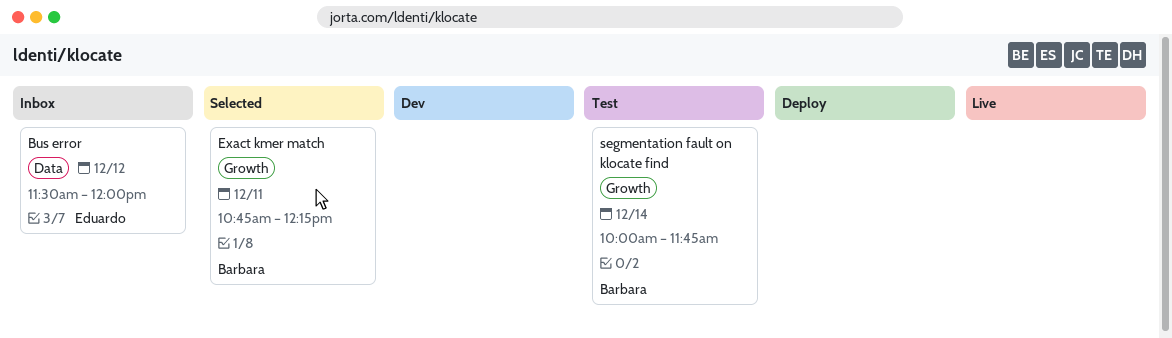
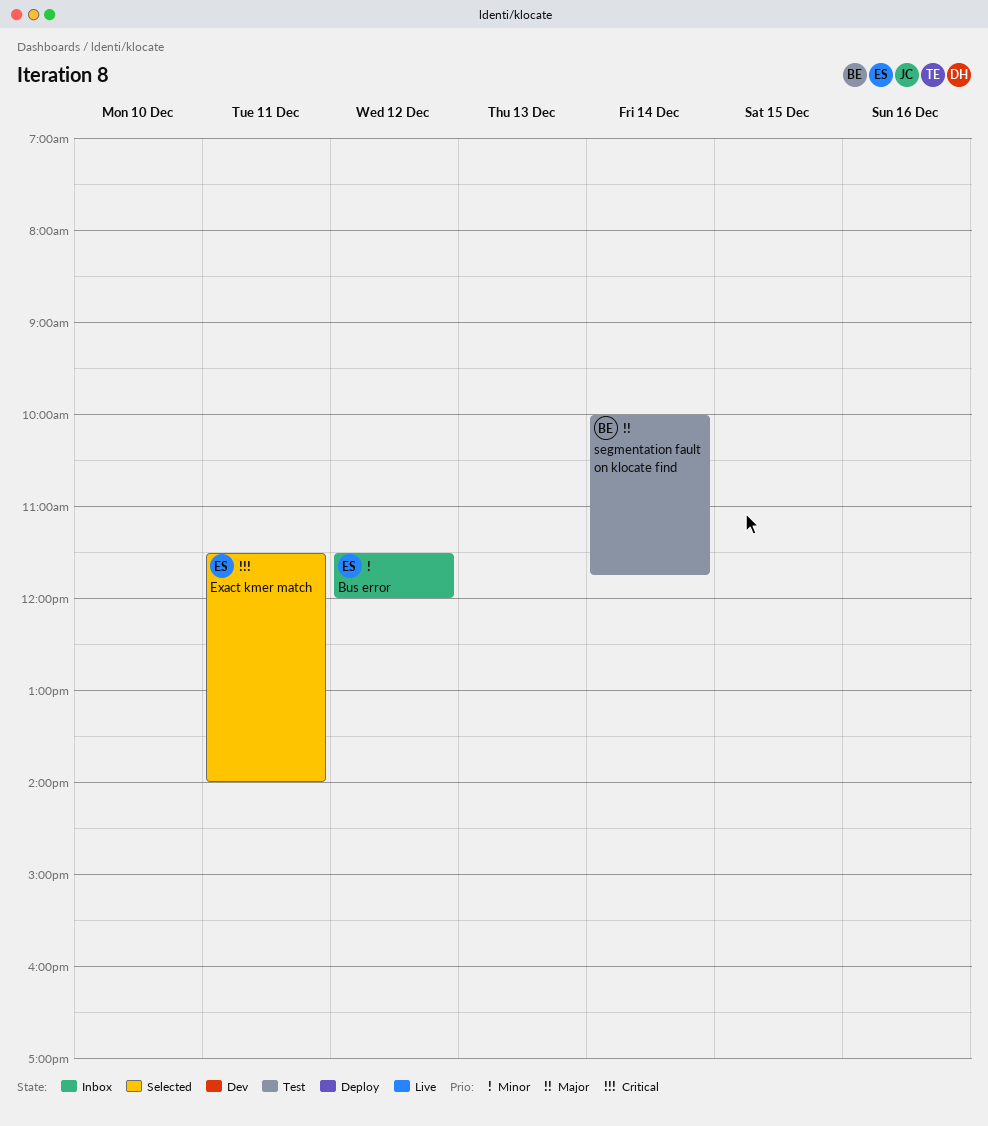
Exact kmer match, owner: Barbara -> Eduardo
Exact kmer match, begins: 10:45 -> 11:30
Exact kmer match, ends: 12:15 -> 14:00

